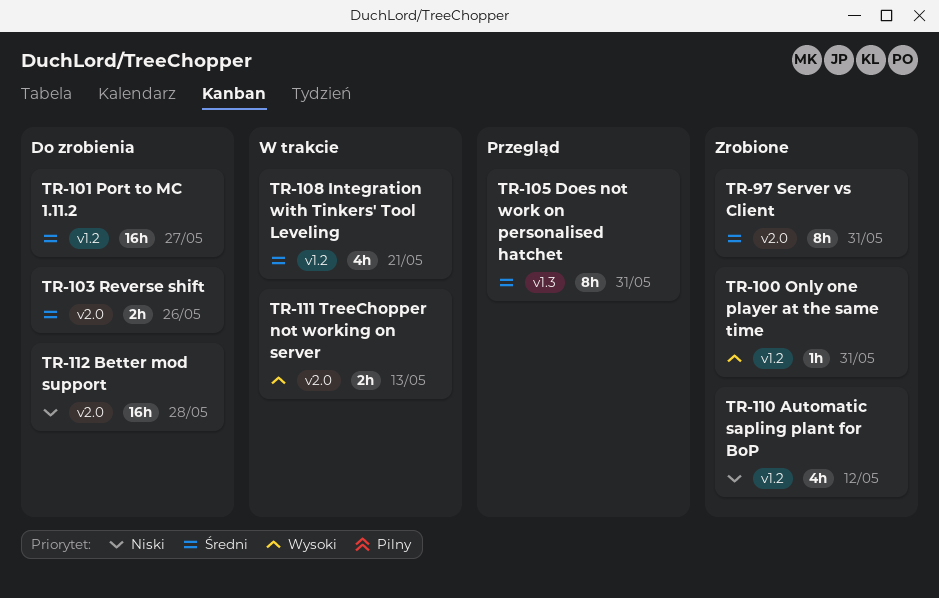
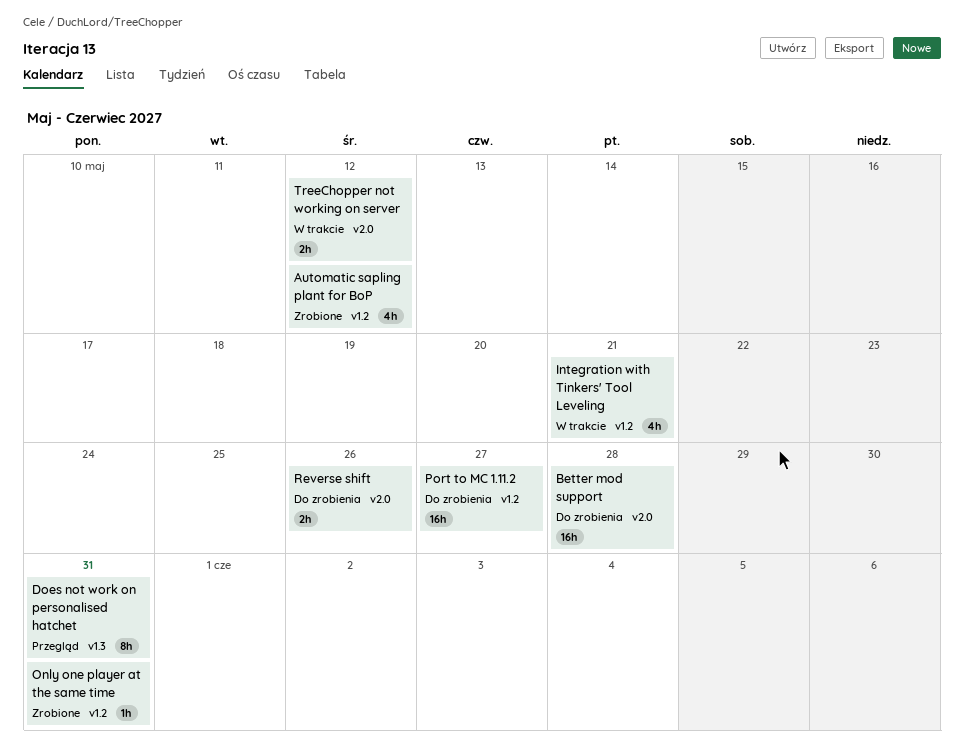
Server vs Client: present -> none
TreeChopper not working on server, due: May 13 -> May 12

